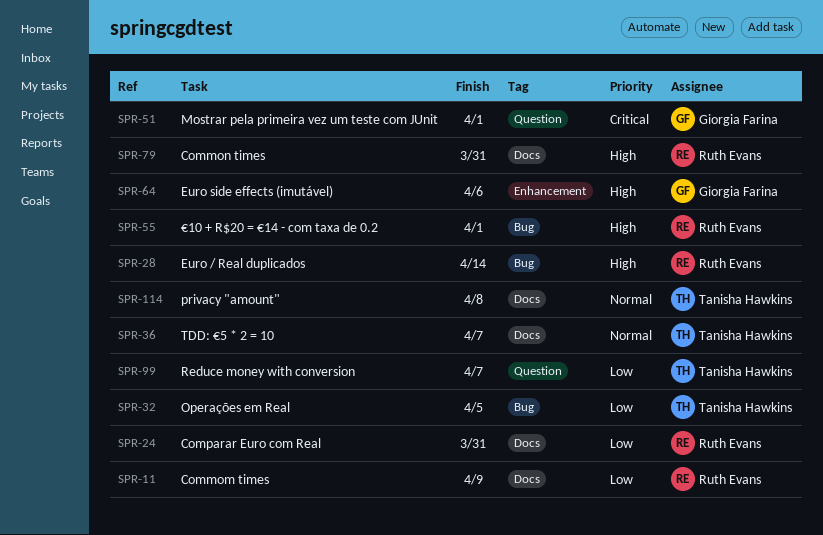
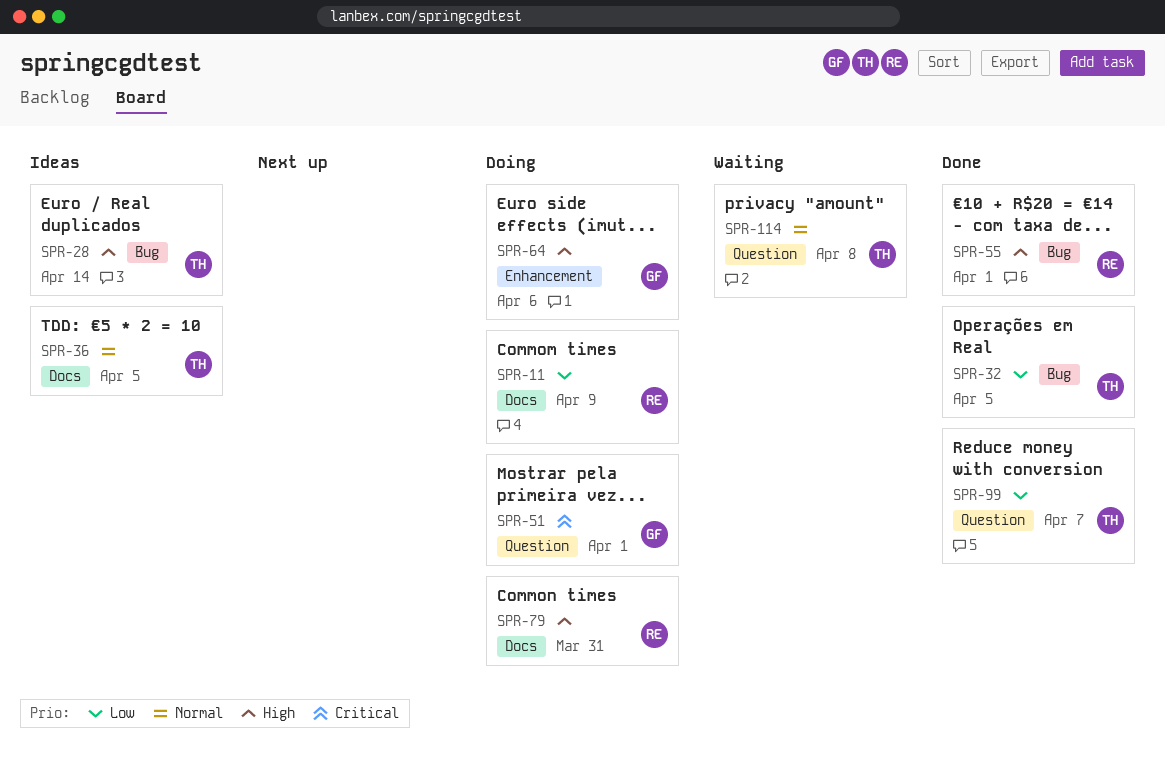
SPR-24: present -> none
SPR-28, owner: Ruth Evans -> Tanisha Hawkins
SPR-36, due: Apr 7 -> Apr 5
SPR-114, label: Docs -> Question

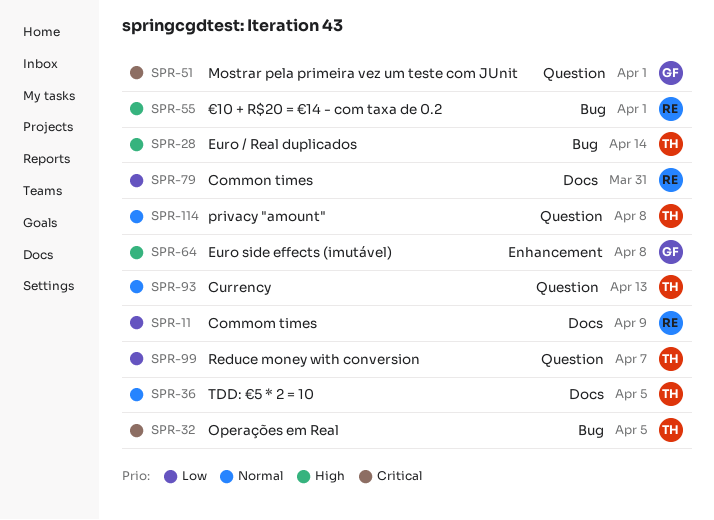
SPR-32, priority: Low -> Critical
SPR-64, due: Apr 6 -> Apr 8
SPR-79, priority: High -> Low
SPR-93: none -> present

